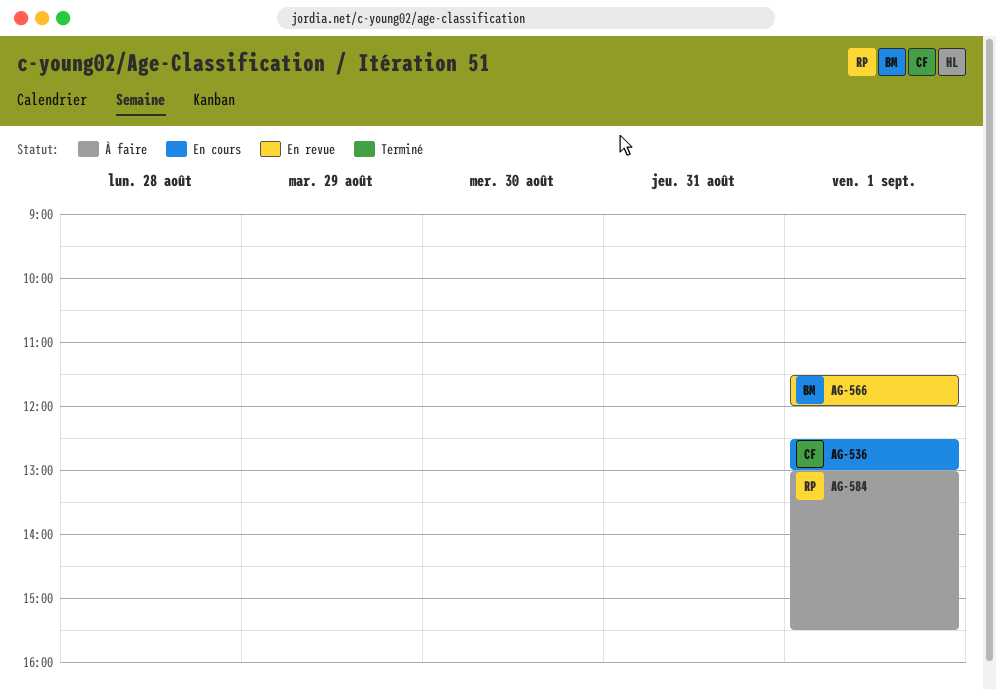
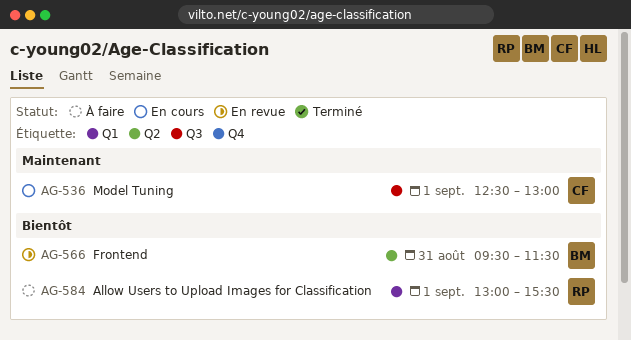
AG-566, day: Sep 1 -> Aug 31
AG-566, begins: 11:30 -> 09:30
AG-566, ends: 12:00 -> 11:30

